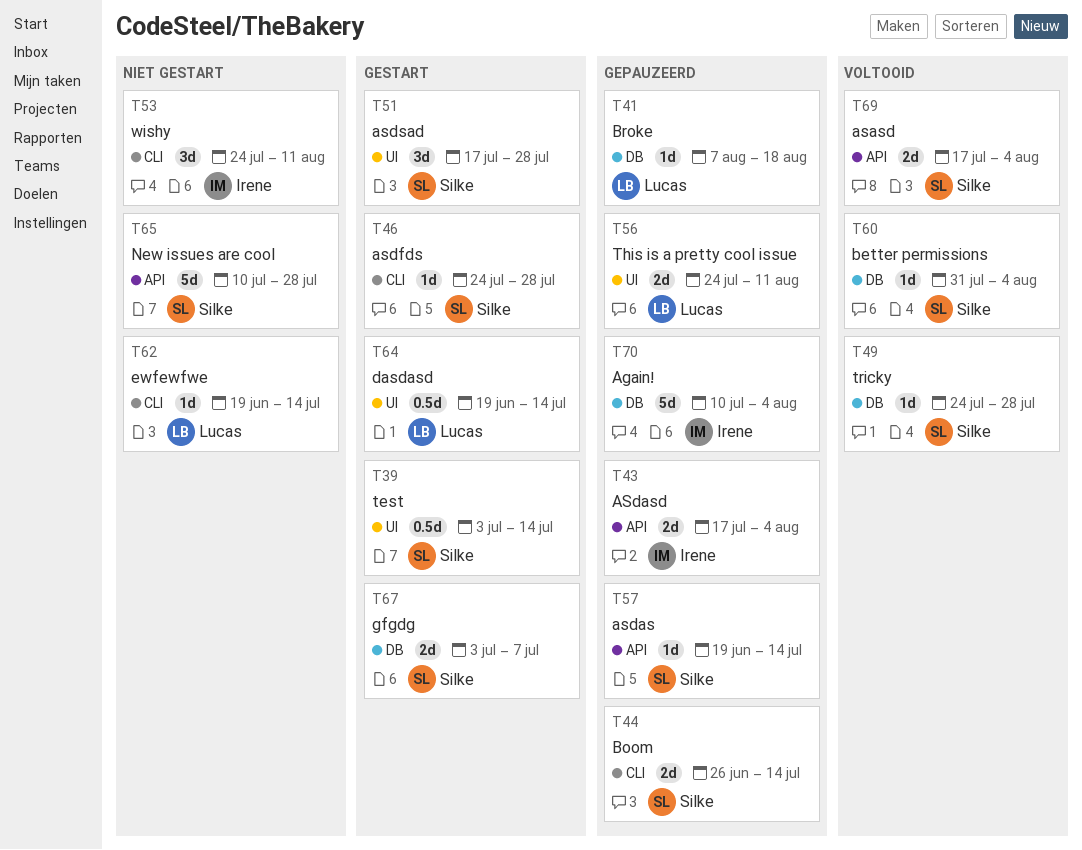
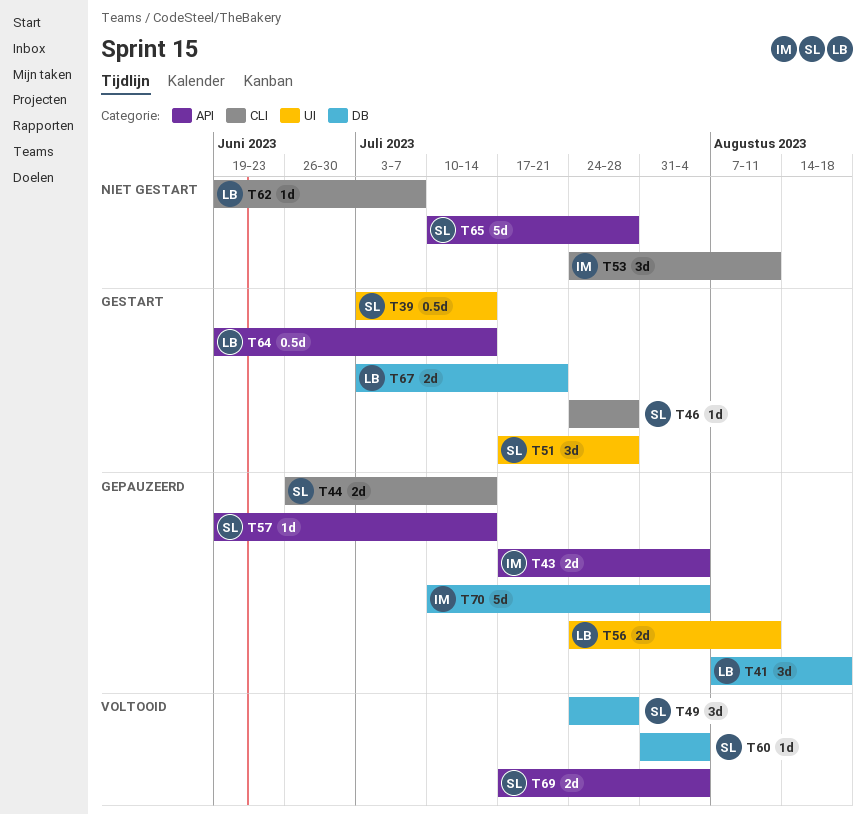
T41, estimate: 1d -> 3d
T49, estimate: 1d -> 3d
T62, due: Jul 14 -> Jul 7
T64, label: UI -> API
T67, owner: Silke -> Lucas
T67, due: Jul 7 -> Jul 21

